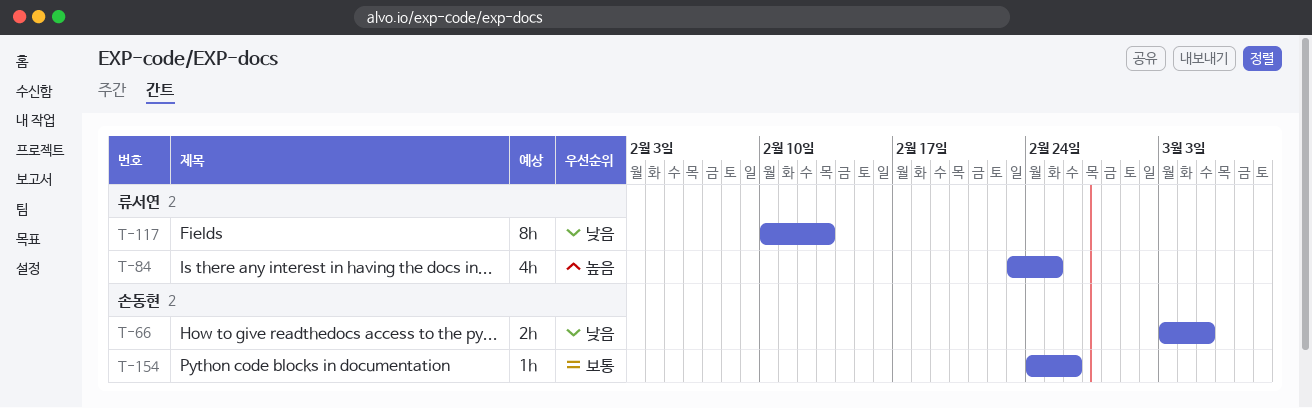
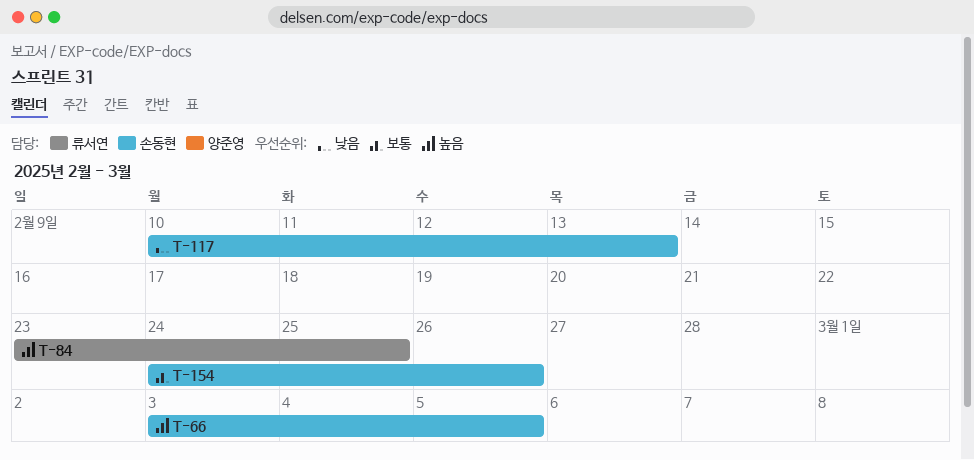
T-66, priority: 낮음 -> 높음
T-117, owner: 류서연 -> 손동현

